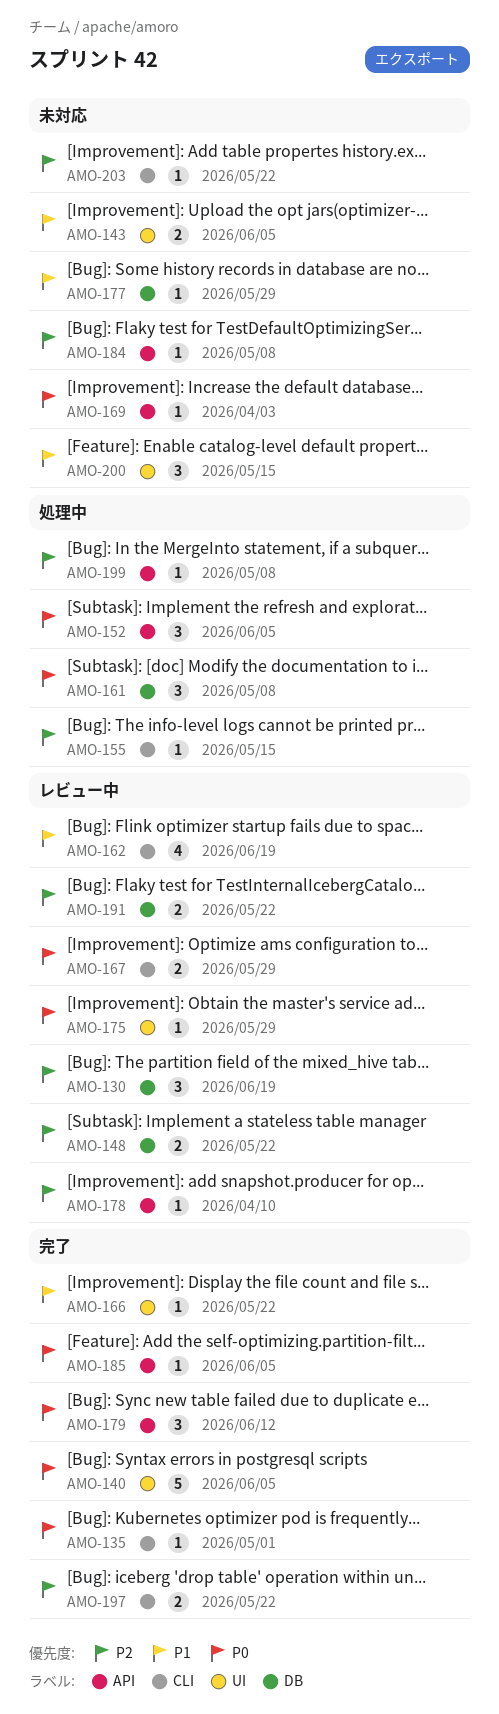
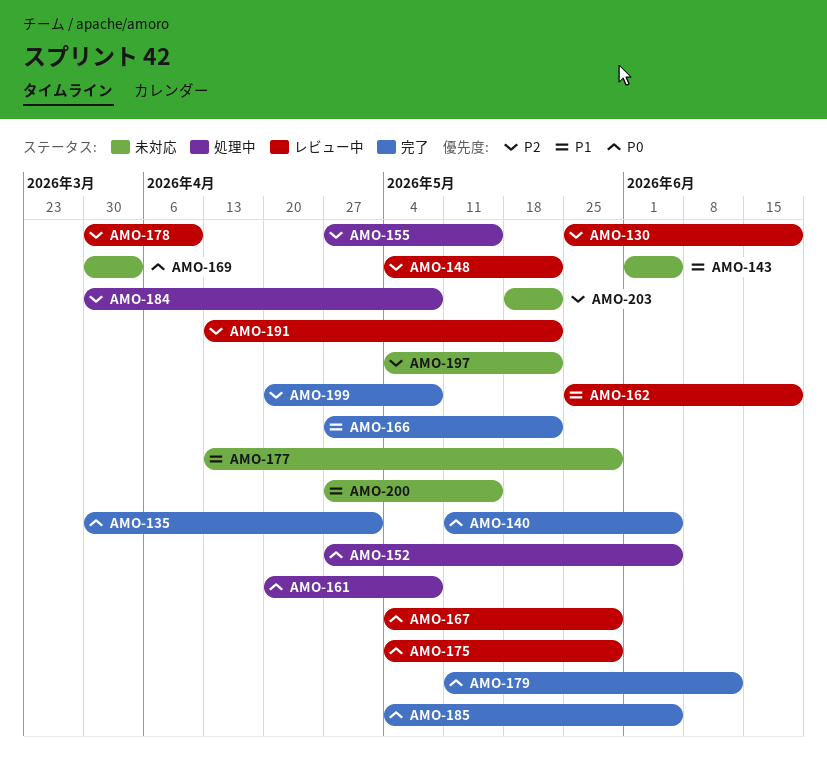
AMO-184, status: 未対応 -> 処理中
AMO-197, status: 完了 -> 未対応
AMO-199, status: 処理中 -> 完了

